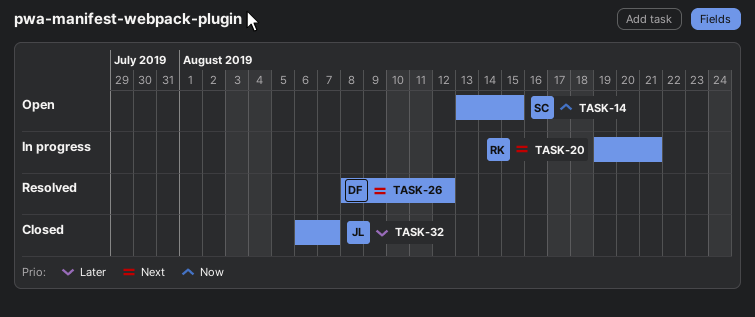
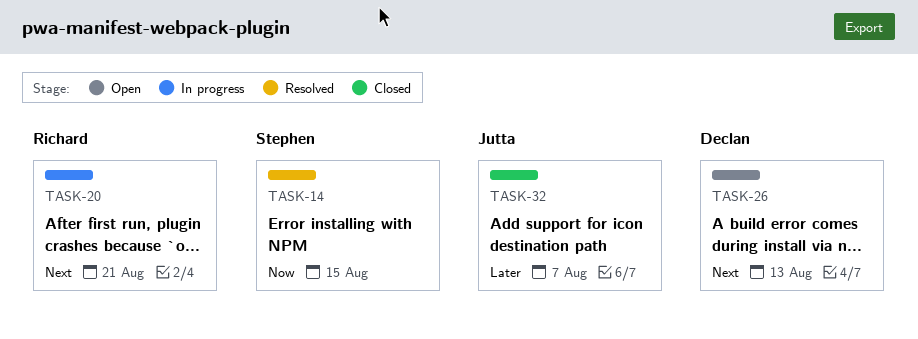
TASK-14, status: Open -> Resolved
TASK-26, status: Resolved -> Open
TASK-26, due: Aug 12 -> Aug 13

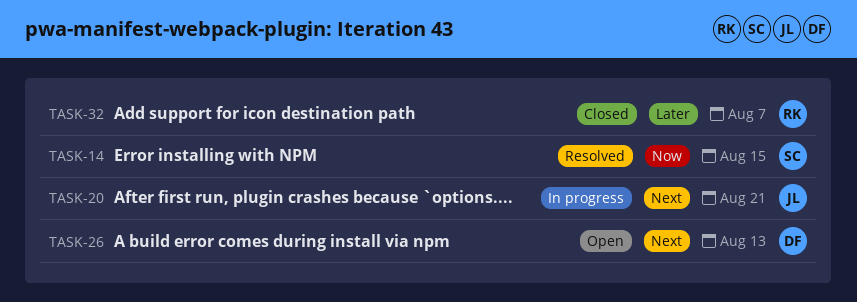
TASK-20, owner: Richard -> Jutta
TASK-32, owner: Jutta -> Richard

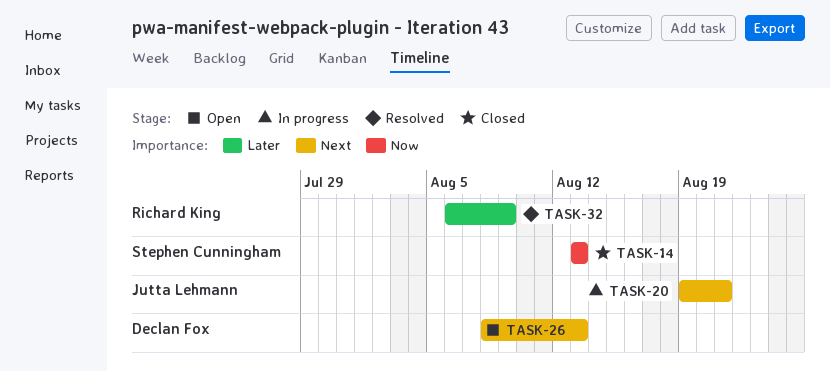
TASK-14, status: Resolved -> Closed
TASK-14, due: Aug 15 -> Aug 13
TASK-32, status: Closed -> Resolved
TASK-32, due: Aug 7 -> Aug 9

